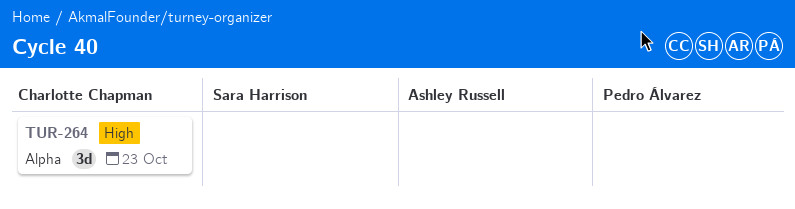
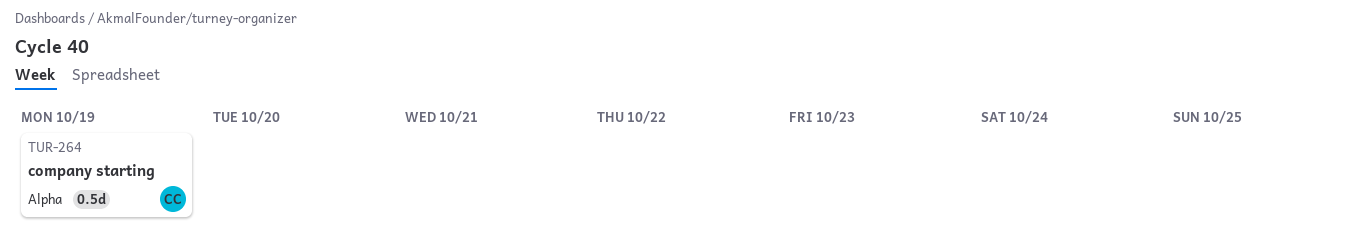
TUR-264, estimate: 3d -> 0.5d
TUR-264, due: Oct 23 -> Oct 19

